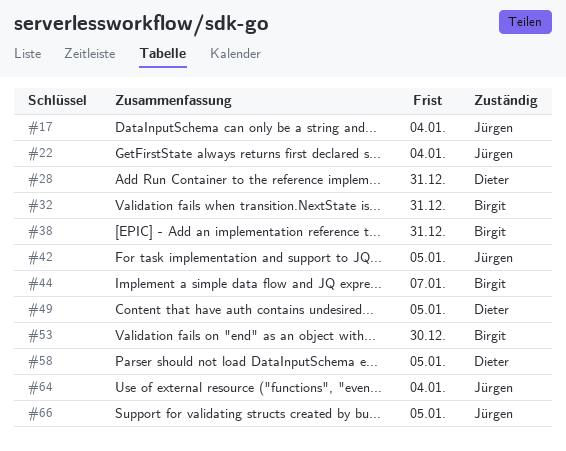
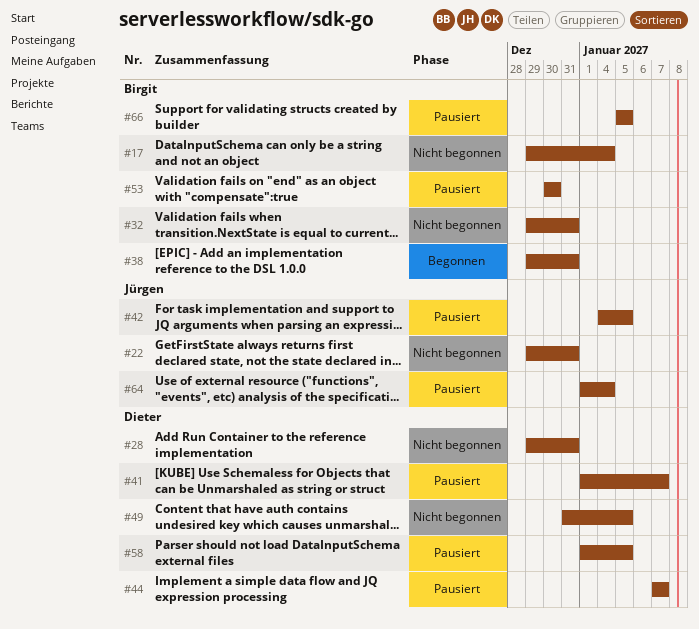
#17, owner: Jürgen -> Birgit
#22, due: Jan 4 -> Dec 31
#41: none -> present
#44, owner: Birgit -> Dieter
#66, owner: Jürgen -> Birgit

